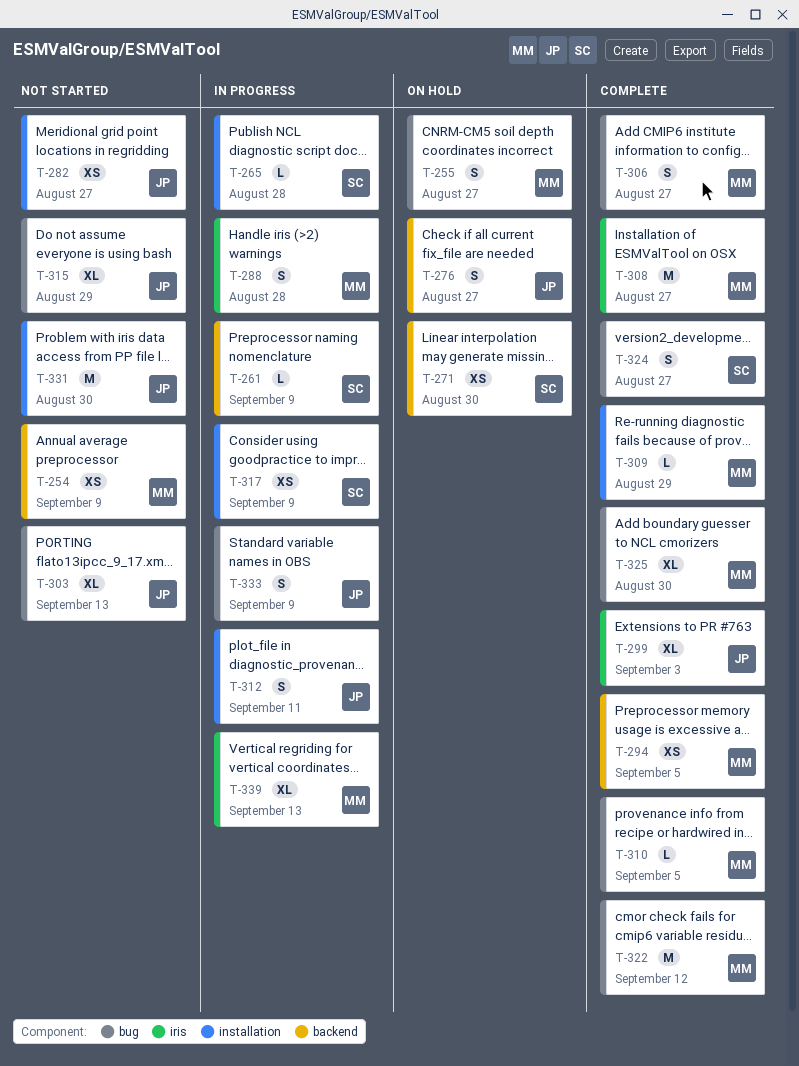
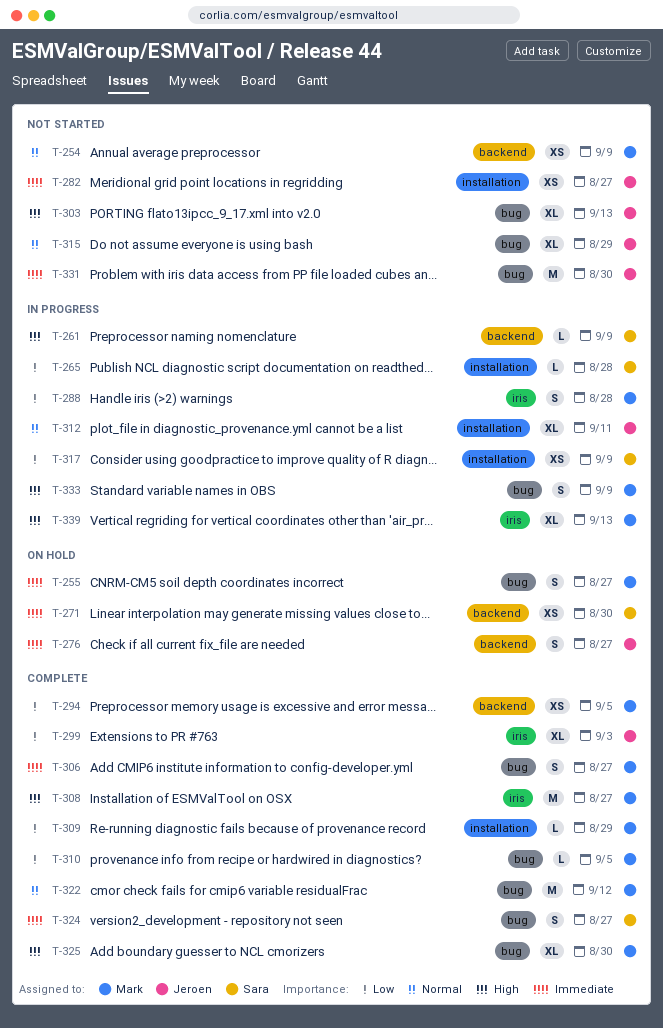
T-312, estimate: S -> XL
T-331, label: installation -> bug
T-333, owner: Jeroen -> Mark

